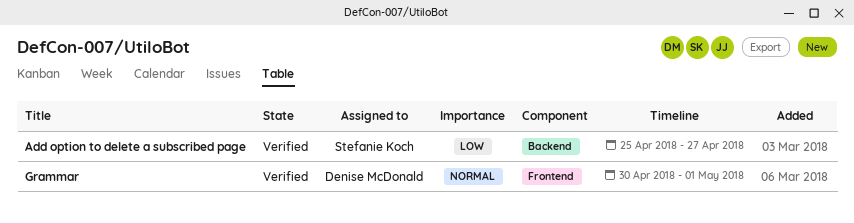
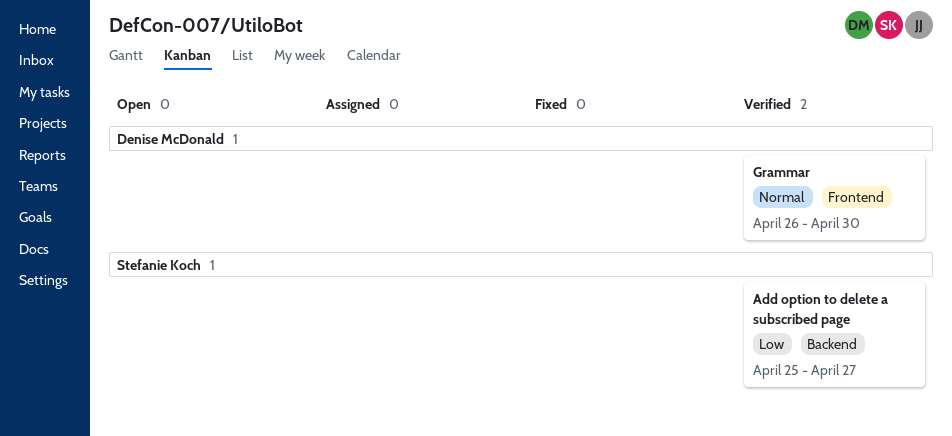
Grammar, start: Apr 30 -> Apr 26
Grammar, due: May 1 -> Apr 30

